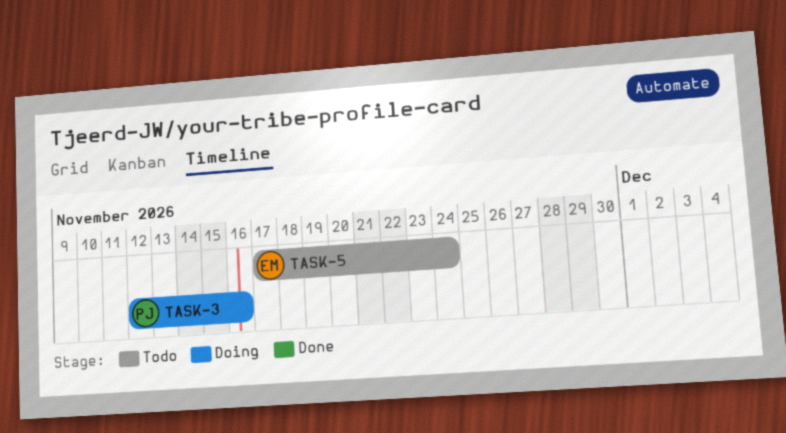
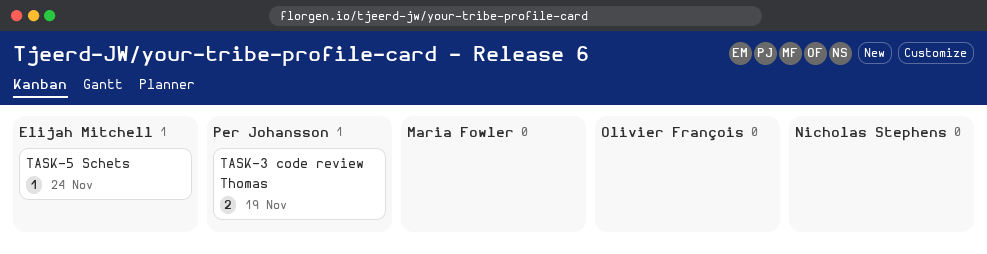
TASK-3, due: Nov 16 -> Nov 19

